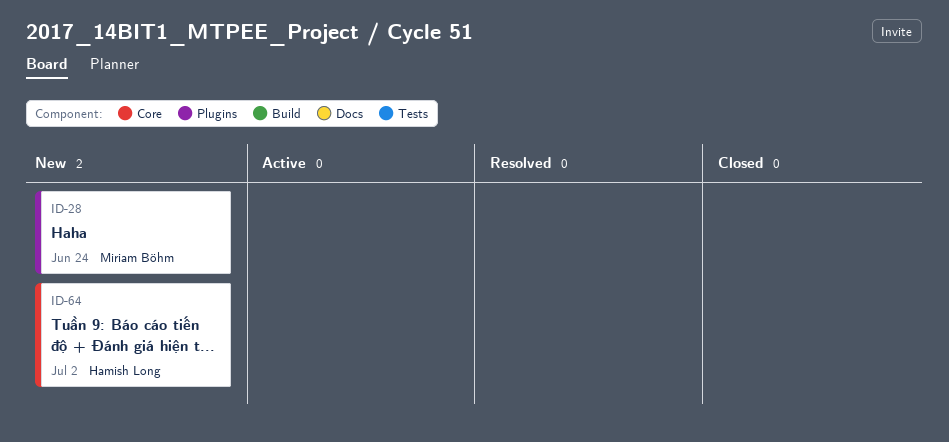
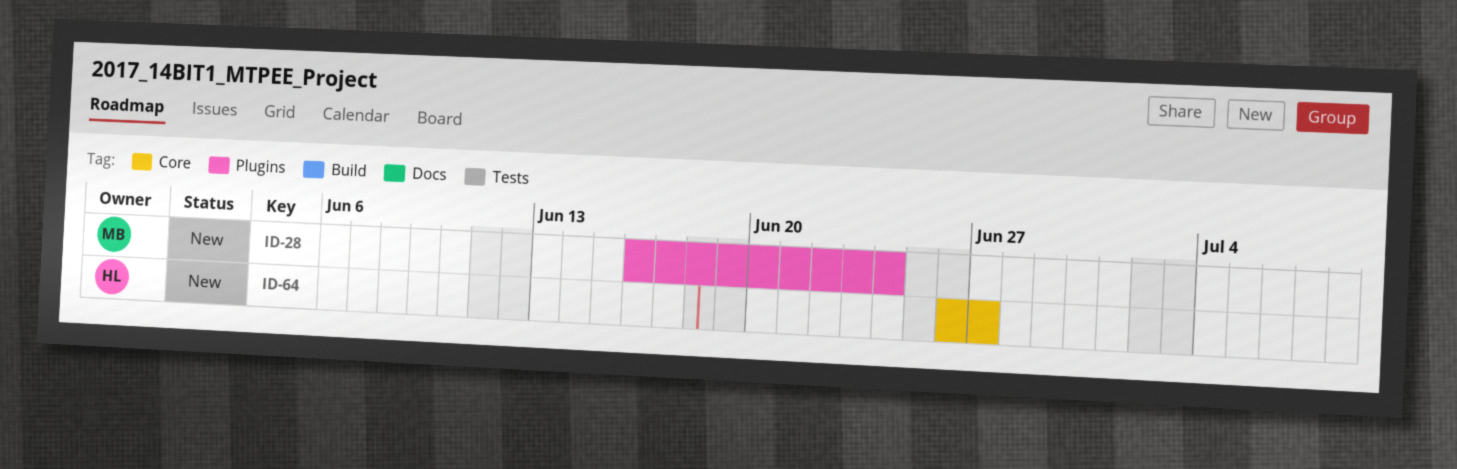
ID-64, due: Jul 2 -> Jun 27

